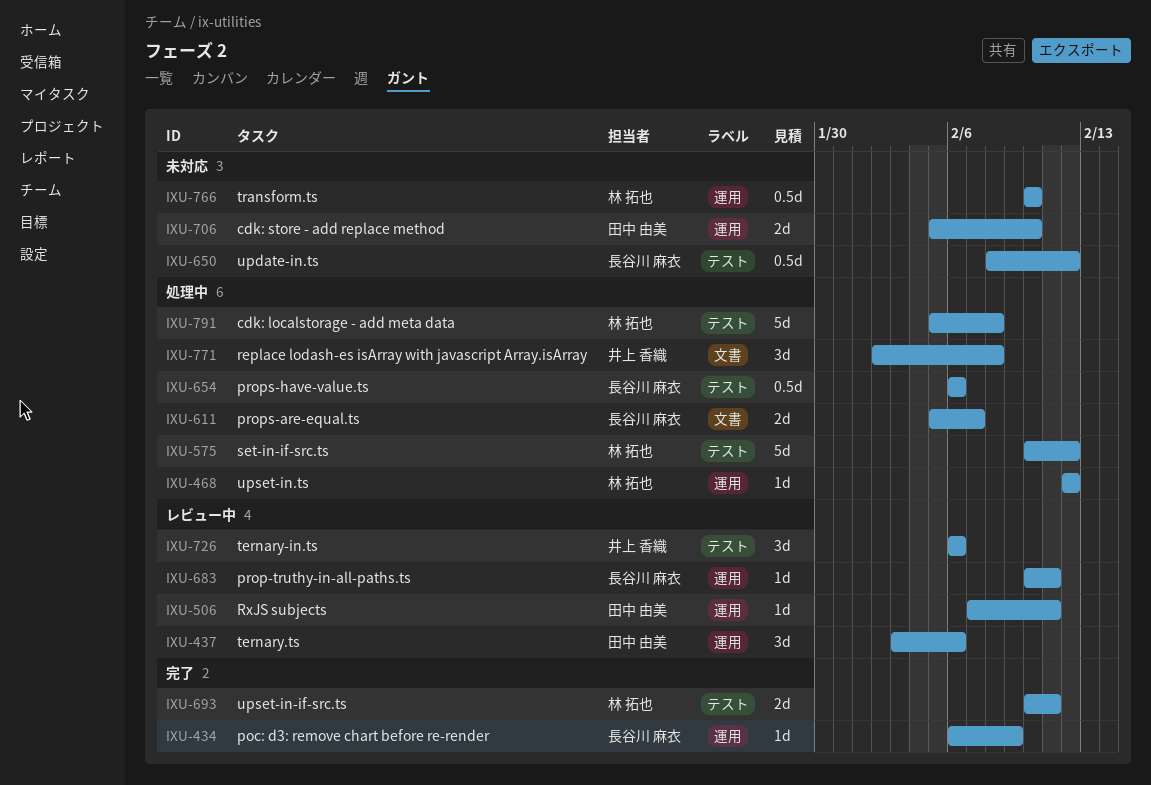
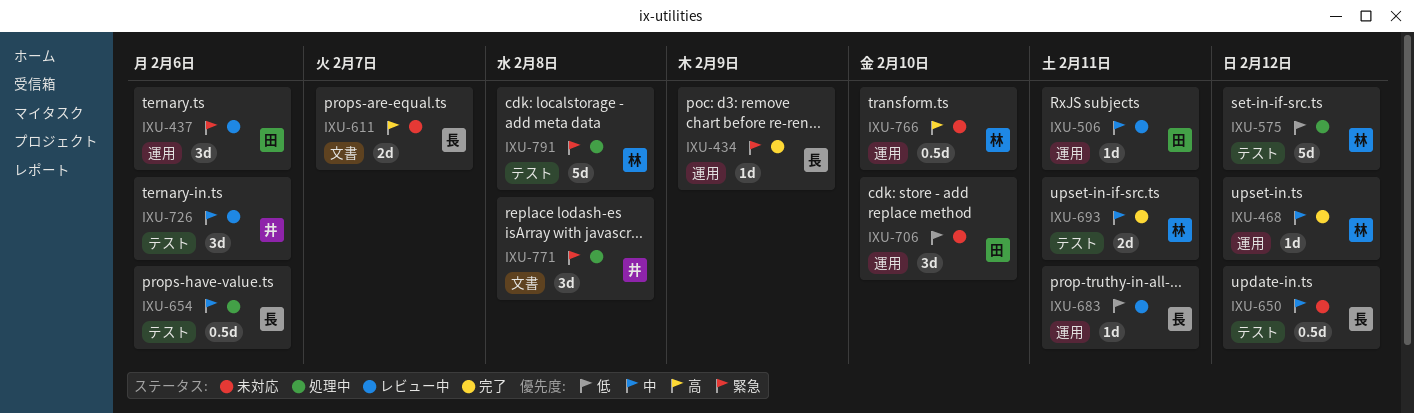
IXU-468, status: 処理中 -> 完了
IXU-611, status: 処理中 -> 未対応
IXU-706, estimate: 2d -> 3d

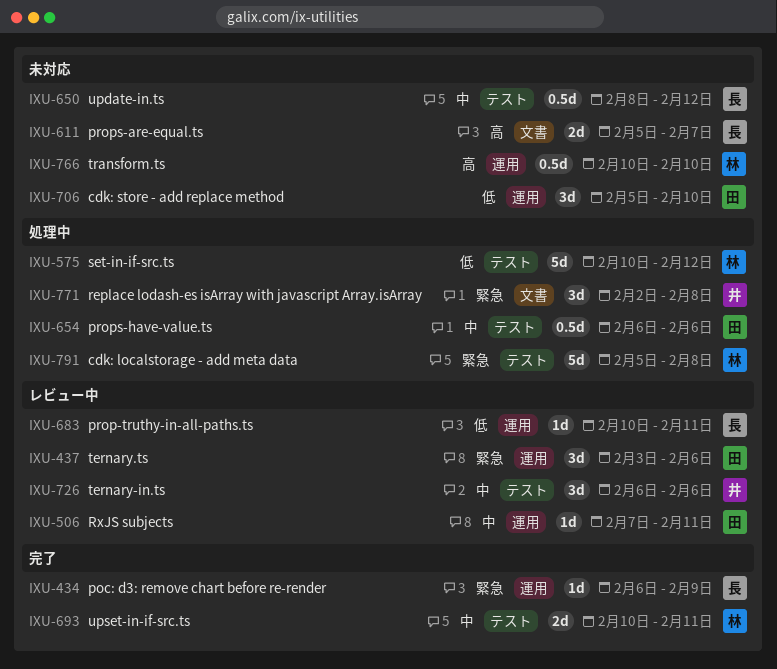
IXU-468: present -> none
IXU-654, owner: 長 -> 田

